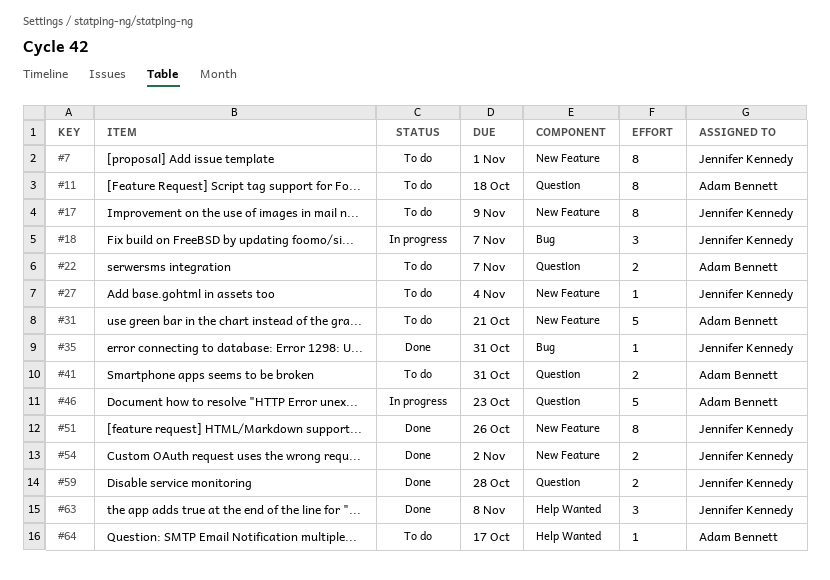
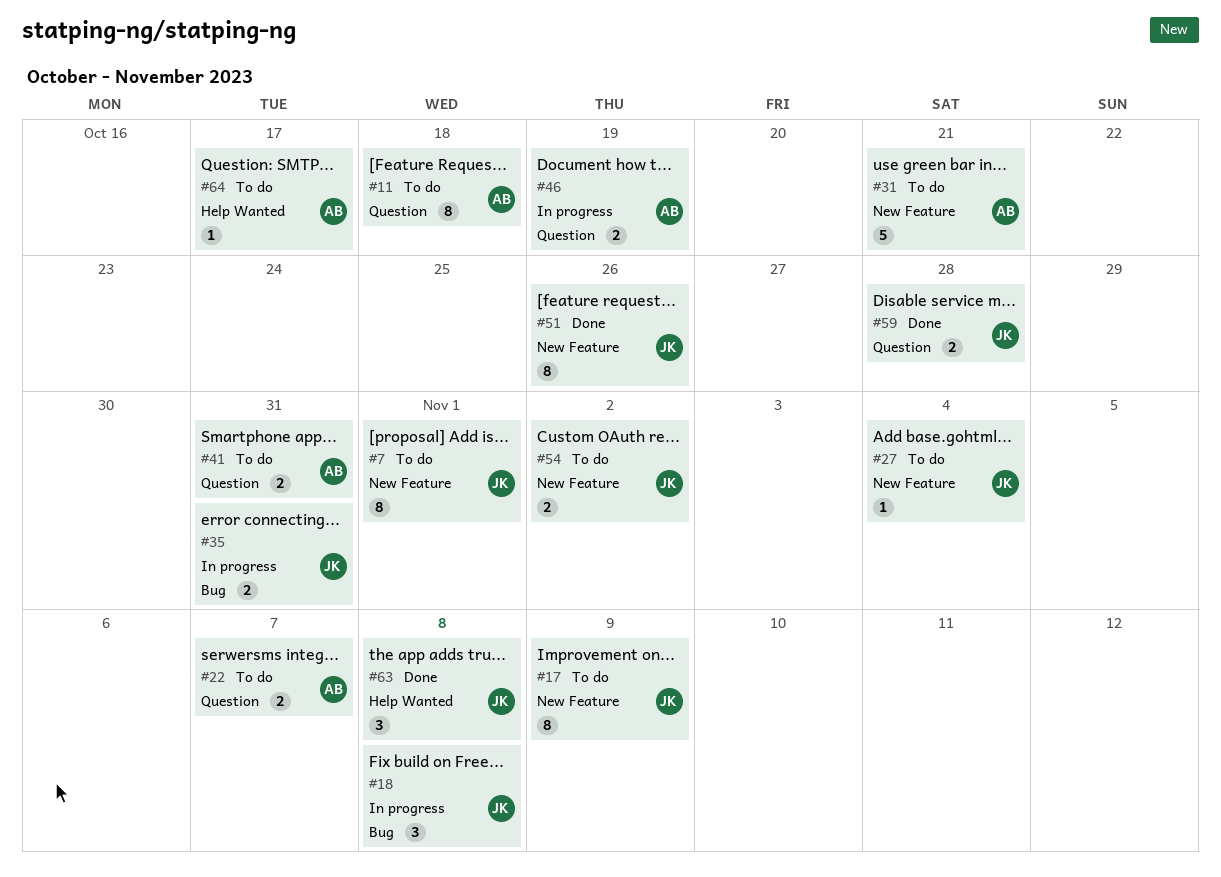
#18, due: Nov 7 -> Nov 8
#35, status: Done -> In progress
#35, estimate: 1 -> 2
#46, estimate: 5 -> 2
#46, due: Oct 23 -> Oct 19
#54, status: Done -> To do

